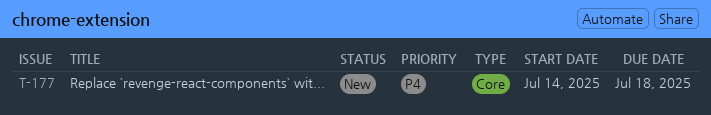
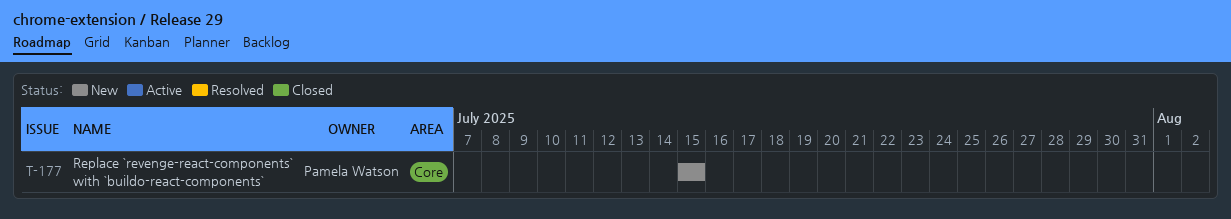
T-177, start: Jul 14 -> Jul 15
T-177, due: Jul 18 -> Jul 15

